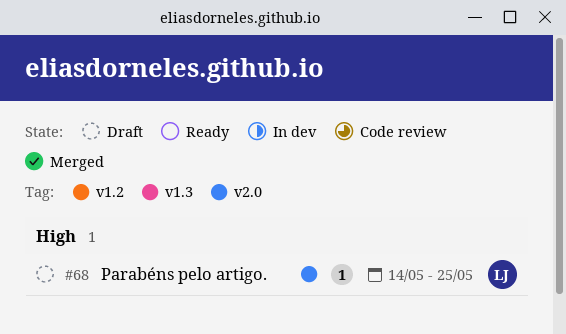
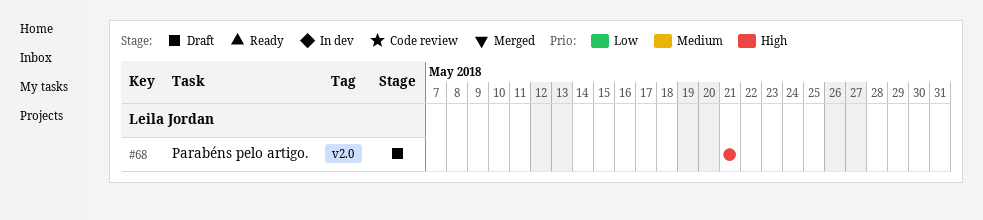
#68, start: May 14 -> May 21
#68, due: May 25 -> May 21

